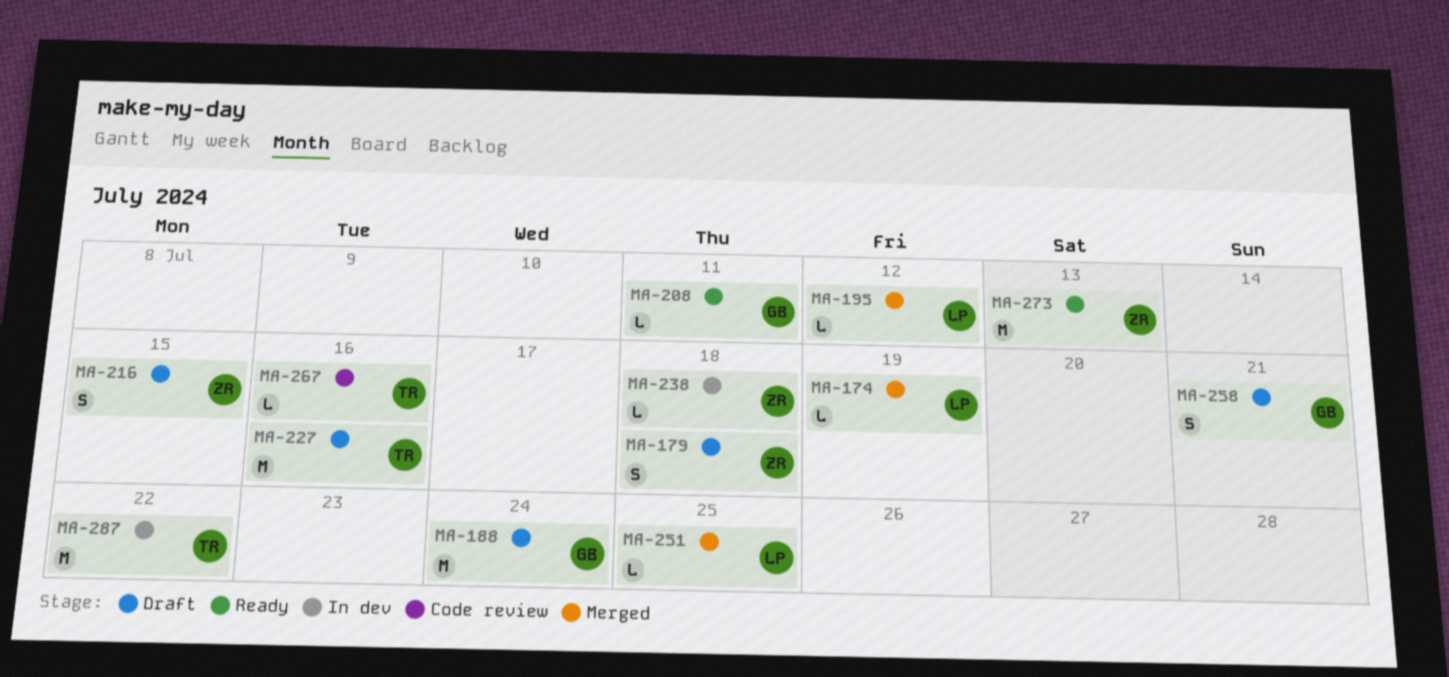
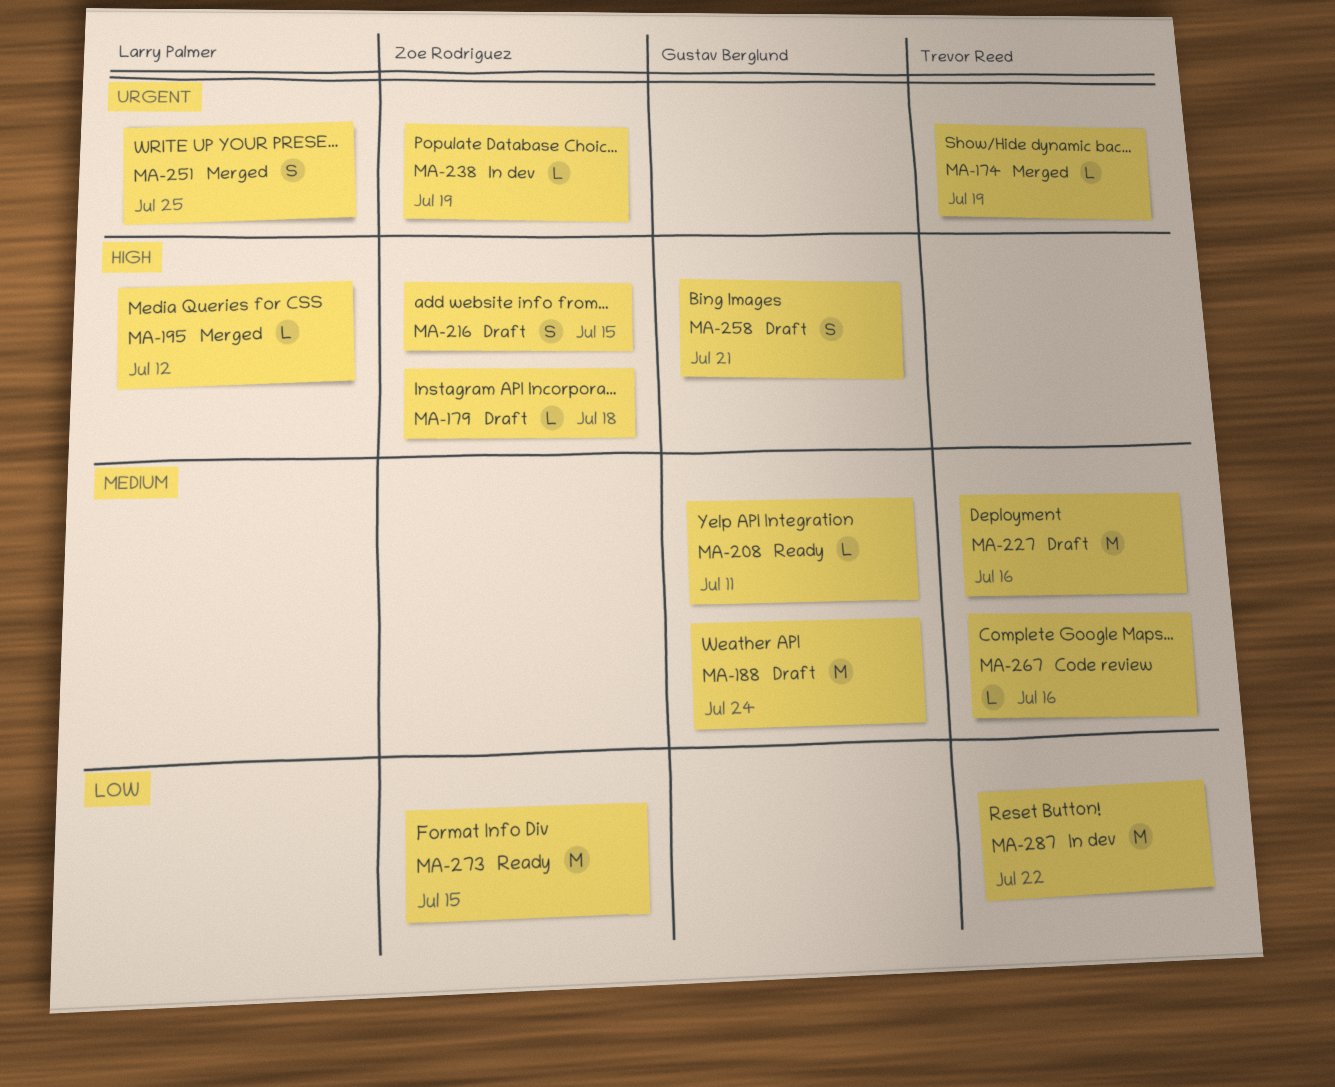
MA-174, owner: Larry Palmer -> Trevor Reed
MA-179, estimate: S -> L
MA-238, due: Jul 18 -> Jul 19
MA-251, estimate: L -> S
MA-273, due: Jul 13 -> Jul 15

